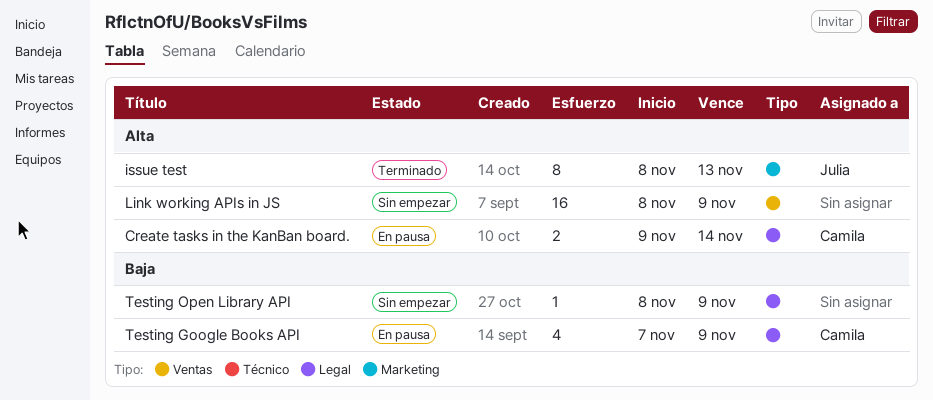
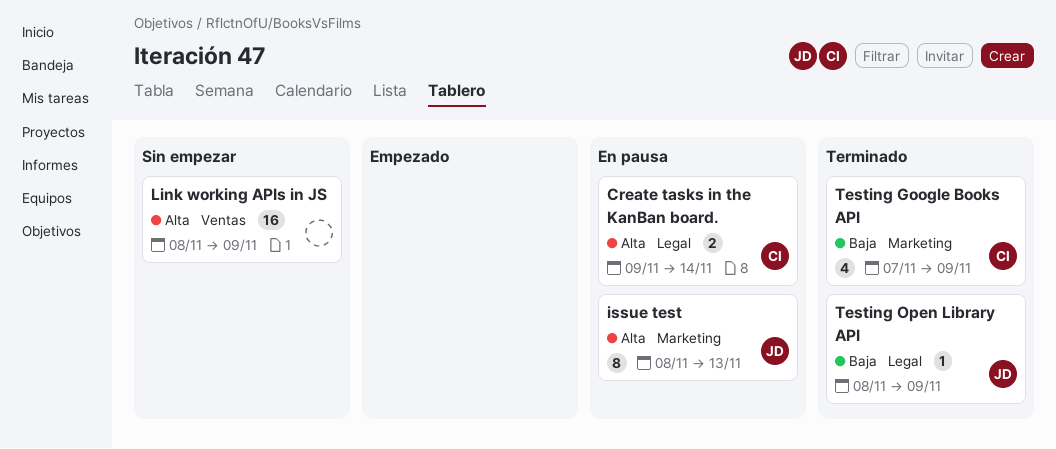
issue test, status: Terminado -> En pausa
Testing Google Books API, status: En pausa -> Terminado
Testing Google Books API, label: Legal -> Marketing
Testing Open Library API, status: Sin empezar -> Terminado
Testing Open Library API, owner: none -> Julia

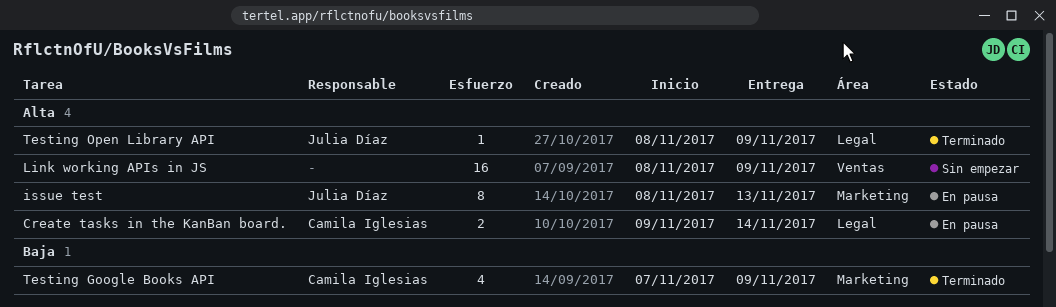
Testing Open Library API, priority: Baja -> Alta

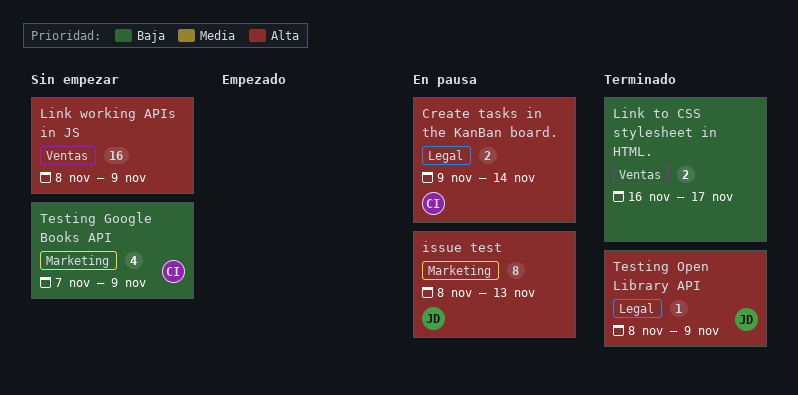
Link to CSS stylesheet in HTML.: none -> present
Testing Google Books API, status: Terminado -> Sin empezar

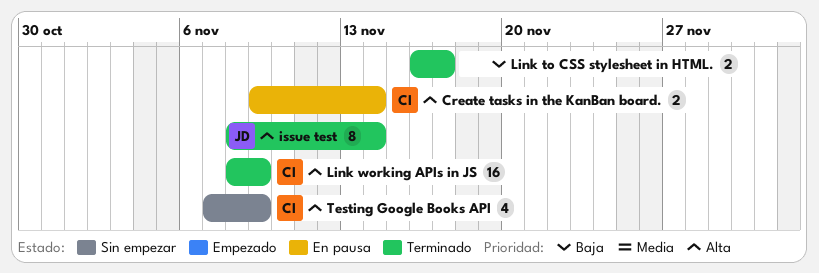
issue test, status: En pausa -> Terminado
issue test, due: Nov 13 -> Nov 14
Link working APIs in JS, status: Sin empezar -> Terminado
Link working APIs in JS, owner: none -> CI
Testing Google Books API, priority: Baja -> Alta
Testing Open Library API: present -> none

